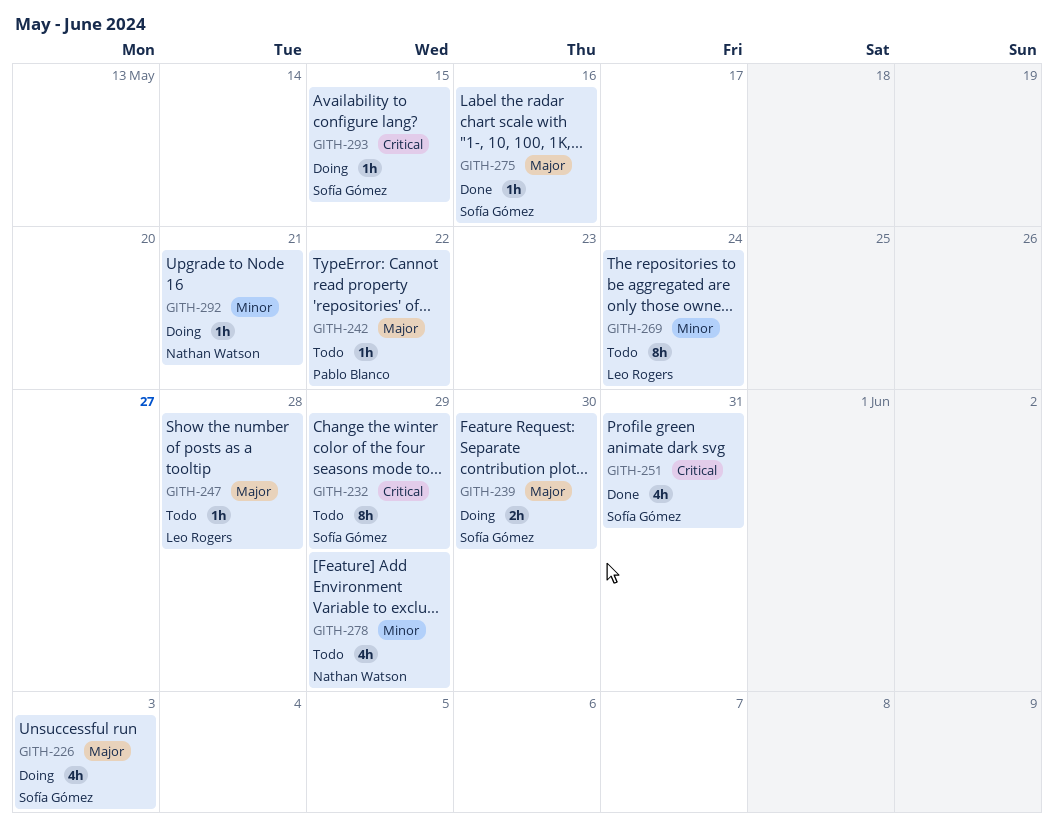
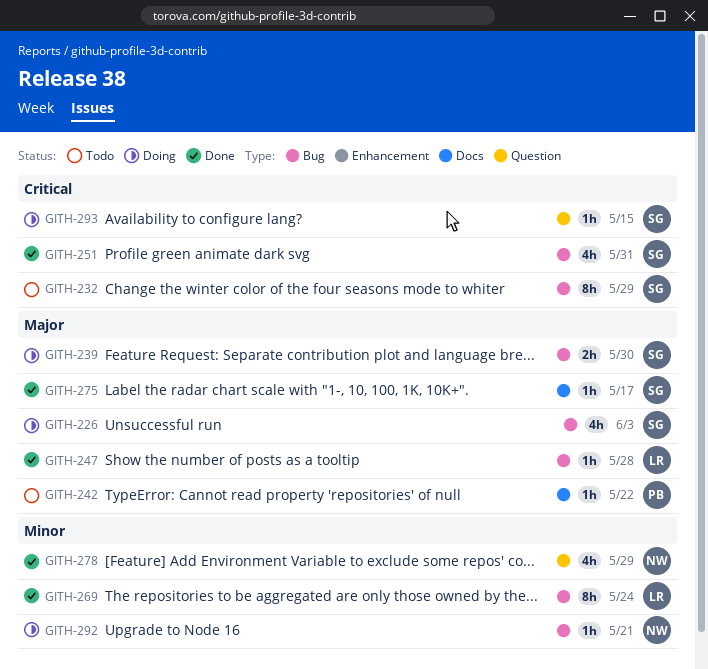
GITH-247, status: Todo -> Done
GITH-269, status: Todo -> Done
GITH-275, due: May 16 -> May 17
GITH-278, status: Todo -> Done

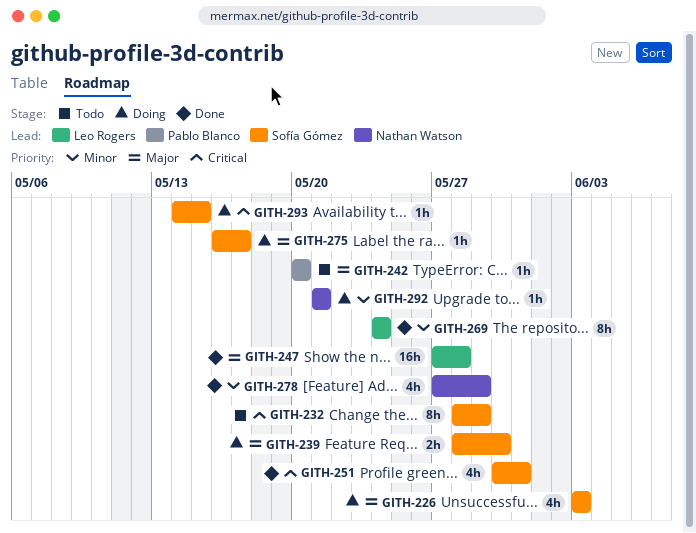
GITH-242, due: May 22 -> May 20
GITH-247, estimate: 1h -> 16h
GITH-275, status: Done -> Doing

